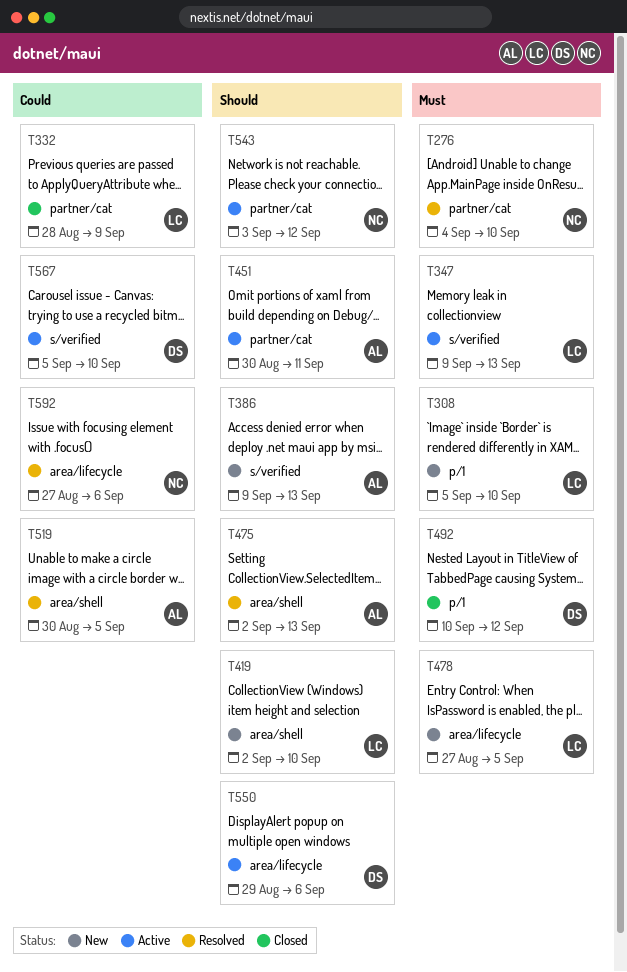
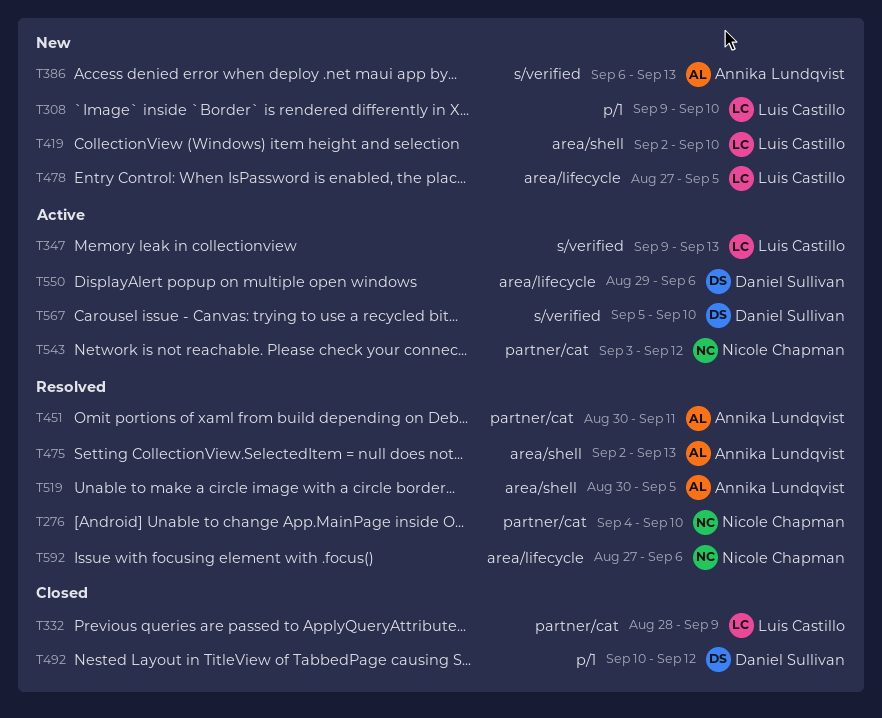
T308, start: Sep 5 -> Sep 9
T386, start: Sep 9 -> Sep 6
T451, status: Active -> Resolved

